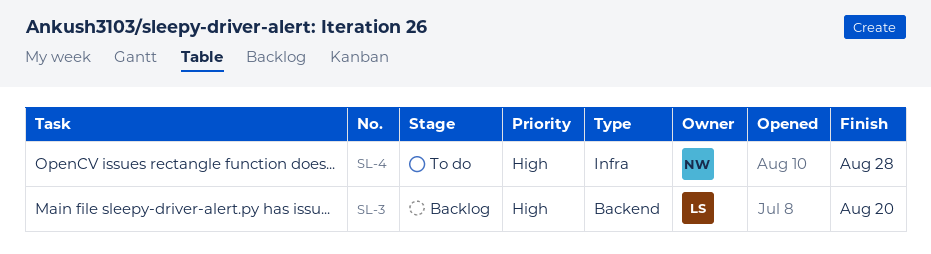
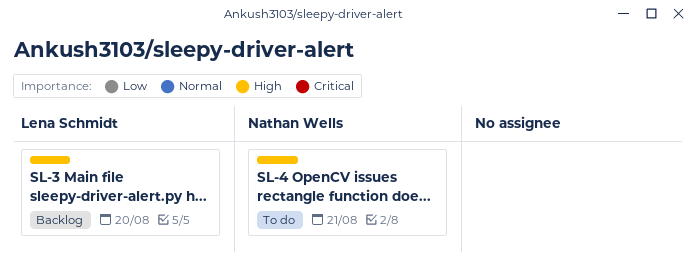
SL-4, due: Aug 28 -> Aug 21

